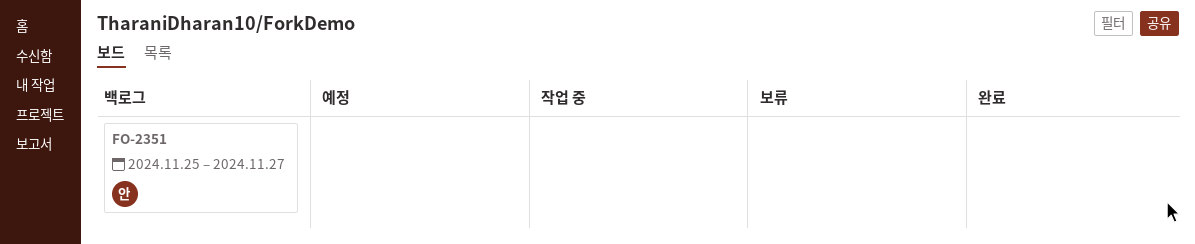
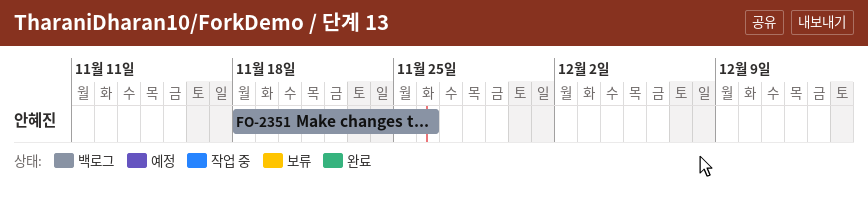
FO-2351, start: Nov 25 -> Nov 18
FO-2351, due: Nov 27 -> Nov 26

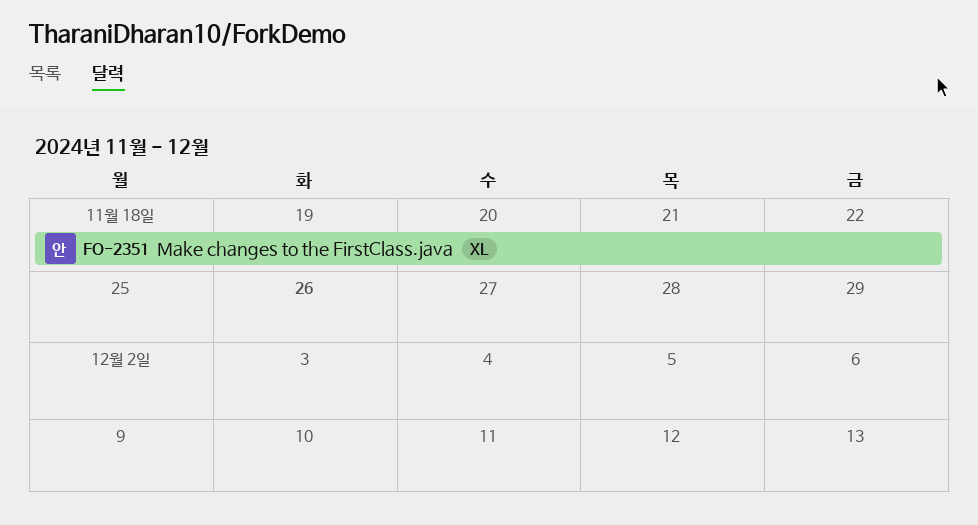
FO-2351, due: Nov 26 -> Nov 22

